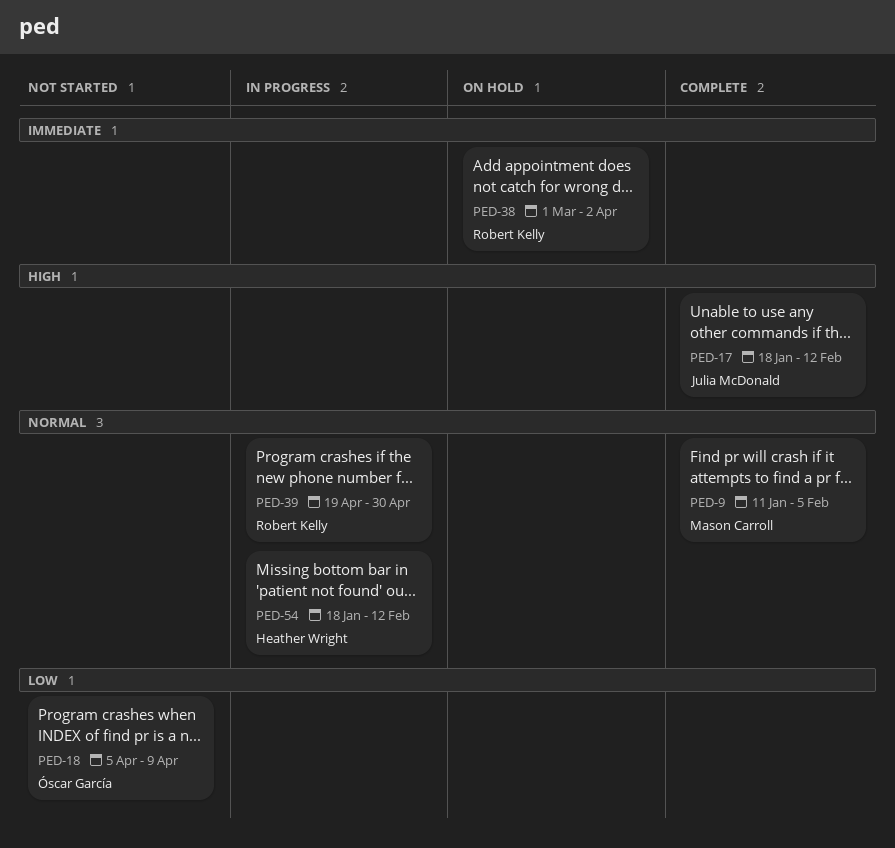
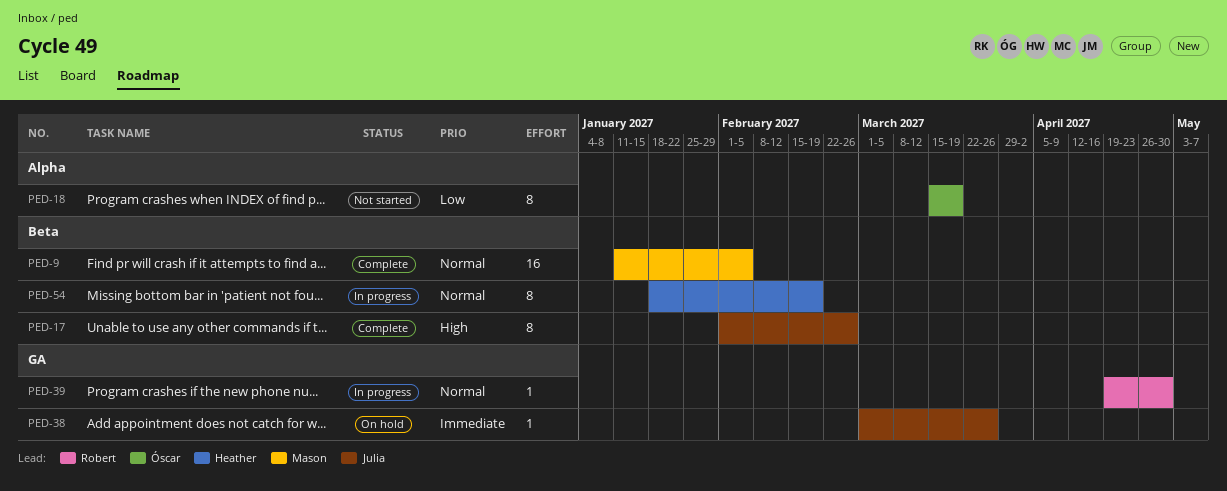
PED-17, start: Jan 18 -> Feb 1
PED-17, due: Feb 12 -> Feb 26
PED-18, start: Apr 5 -> Mar 15
PED-18, due: Apr 9 -> Mar 19
PED-38, owner: Robert Kelly -> Julia McDonald
PED-38, due: Apr 2 -> Mar 26
PED-54, due: Feb 12 -> Feb 19

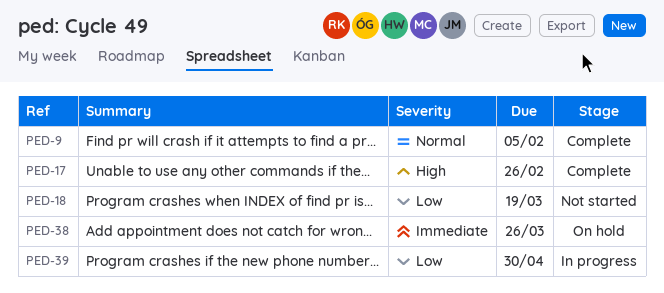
PED-39, priority: Normal -> Low
PED-54: present -> none

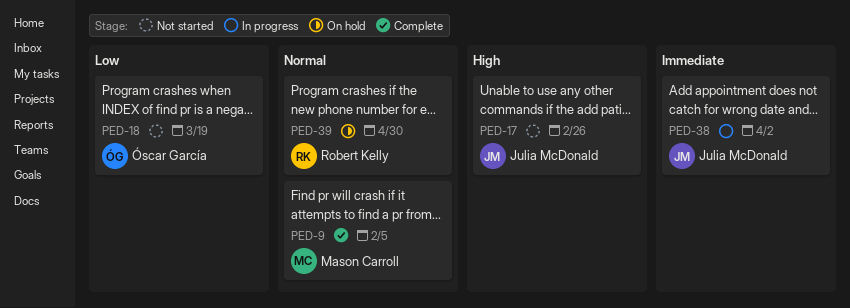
PED-17, status: Complete -> Not started
PED-38, status: On hold -> In progress
PED-38, due: Mar 26 -> Apr 2
PED-39, status: In progress -> On hold
PED-39, priority: Low -> Normal

